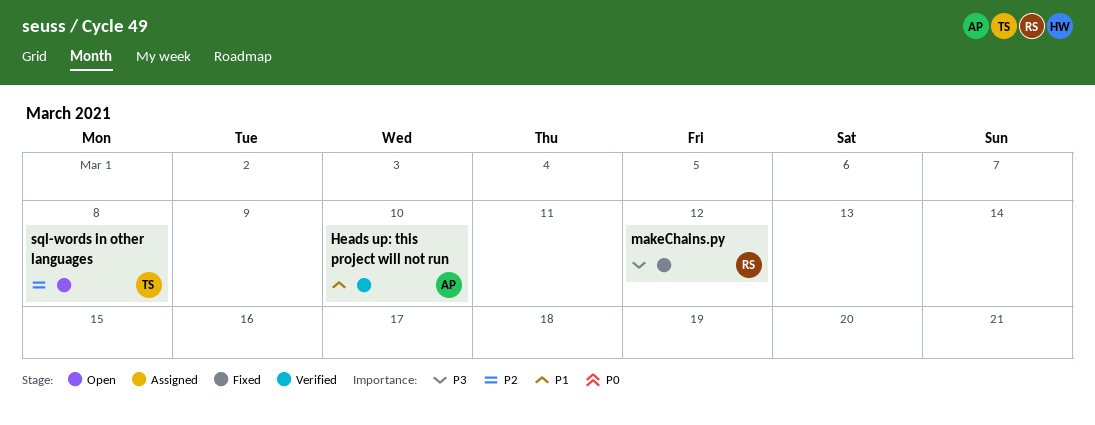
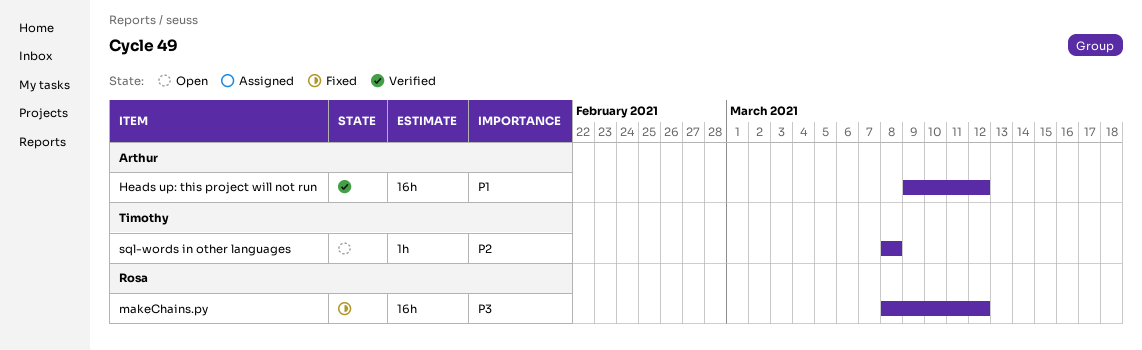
Heads up: this project will not run, due: Mar 10 -> Mar 12

